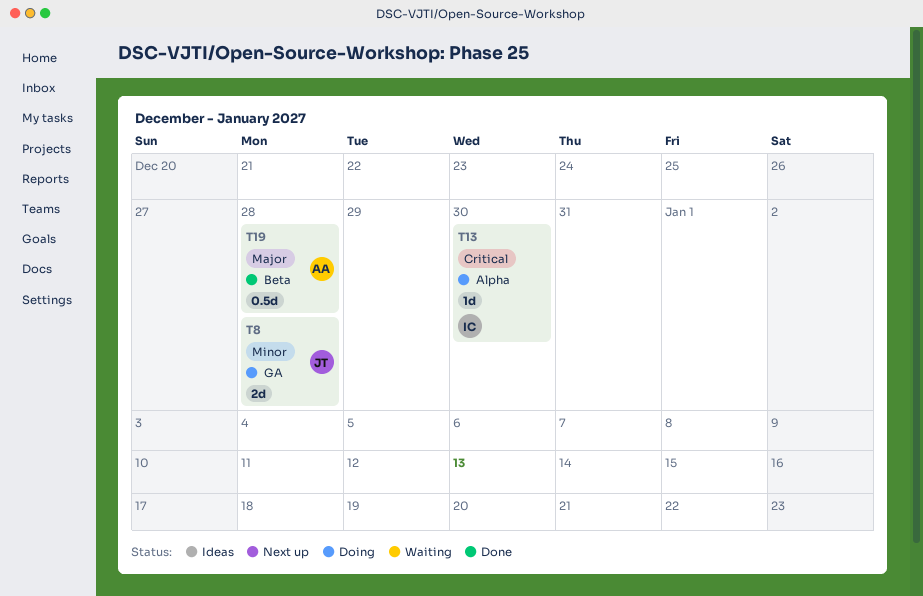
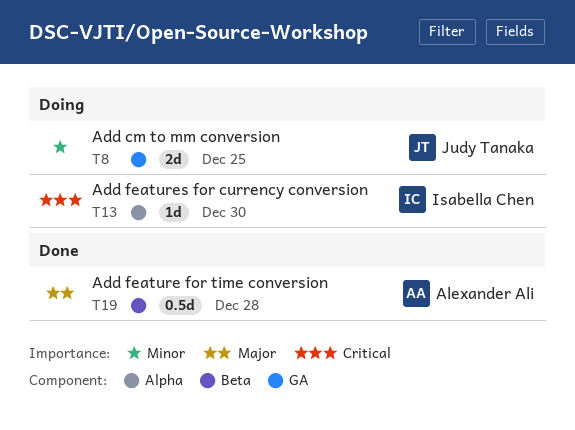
T8, due: Dec 28 -> Dec 25

